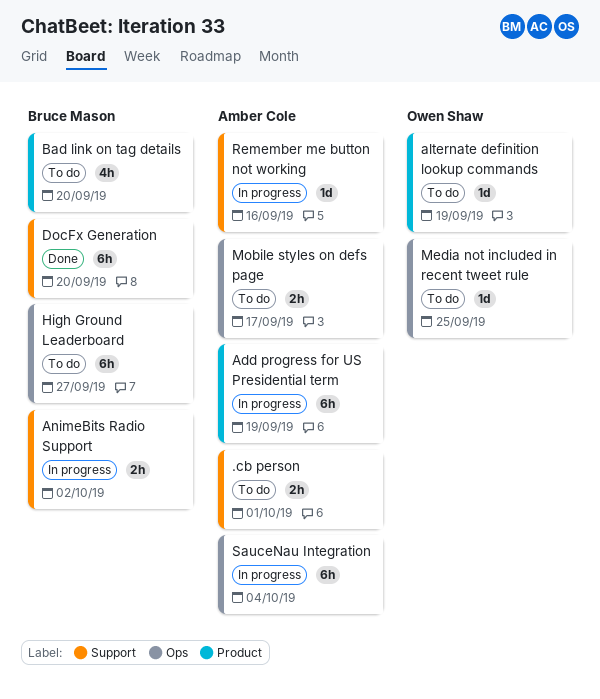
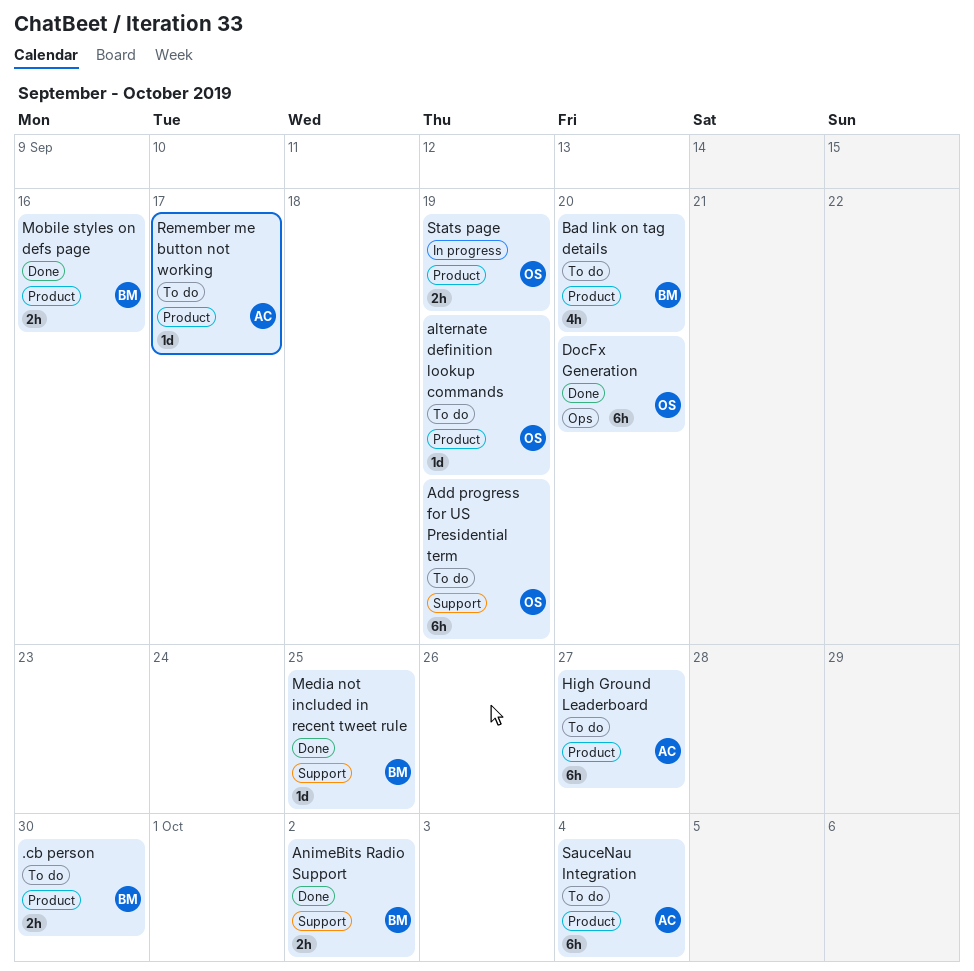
.cb person, owner: Amber Cole -> Bruce Mason
.cb person, label: Support -> Product
.cb person, due: Oct 1 -> Sep 30
Add progress for US Presidential term, status: In progress -> To do
Add progress for US Presidential term, owner: Amber Cole -> Owen Shaw
Add progress for US Presidential term, label: Product -> Support
AnimeBits Radio Support, status: In progress -> Done
DocFx Generation, owner: Bruce Mason -> Owen Shaw
DocFx Generation, label: Support -> Ops
High Ground Leaderboard, owner: Bruce Mason -> Amber Cole
High Ground Leaderboard, label: Ops -> Product
Media not included in recent tweet rule, status: To do -> Done
Media not included in recent tweet rule, owner: Owen Shaw -> Bruce Mason
Media not included in recent tweet rule, label: Ops -> Support
Mobile styles on defs page, status: To do -> Done
Mobile styles on defs page, owner: Amber Cole -> Bruce Mason
Mobile styles on defs page, label: Ops -> Product
Mobile styles on defs page, due: Sep 17 -> Sep 16
Remember me button not working, status: In progress -> To do
Remember me button not working, label: Support -> Product
Remember me button not working, due: Sep 16 -> Sep 17
SauceNau Integration, status: In progress -> To do
SauceNau Integration, label: Ops -> Product
Stats page: none -> present

